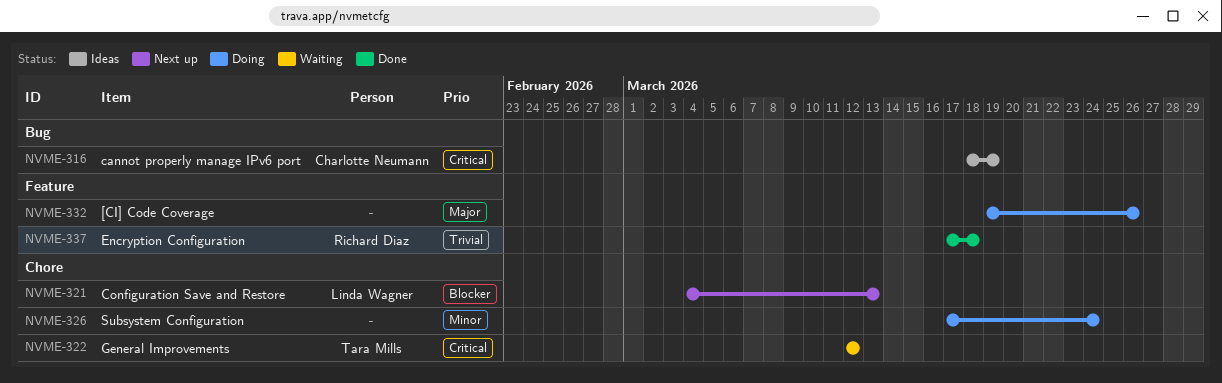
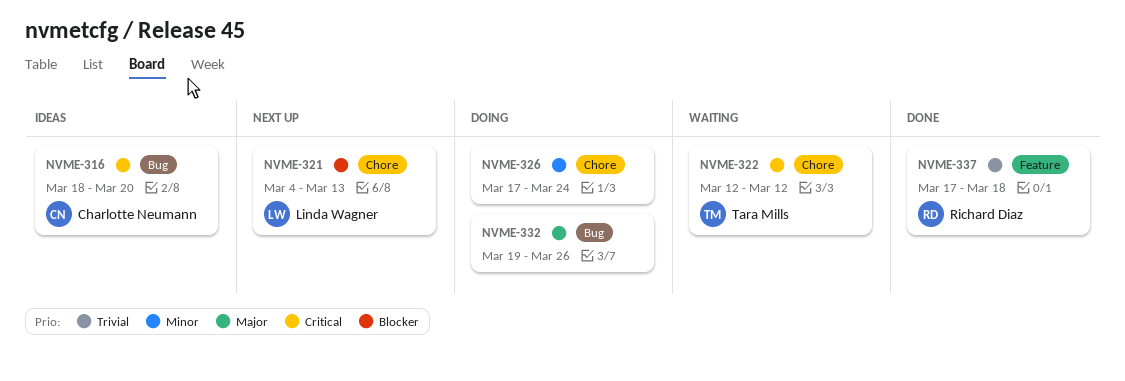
NVME-316, due: Mar 19 -> Mar 20
NVME-332, label: Feature -> Bug

